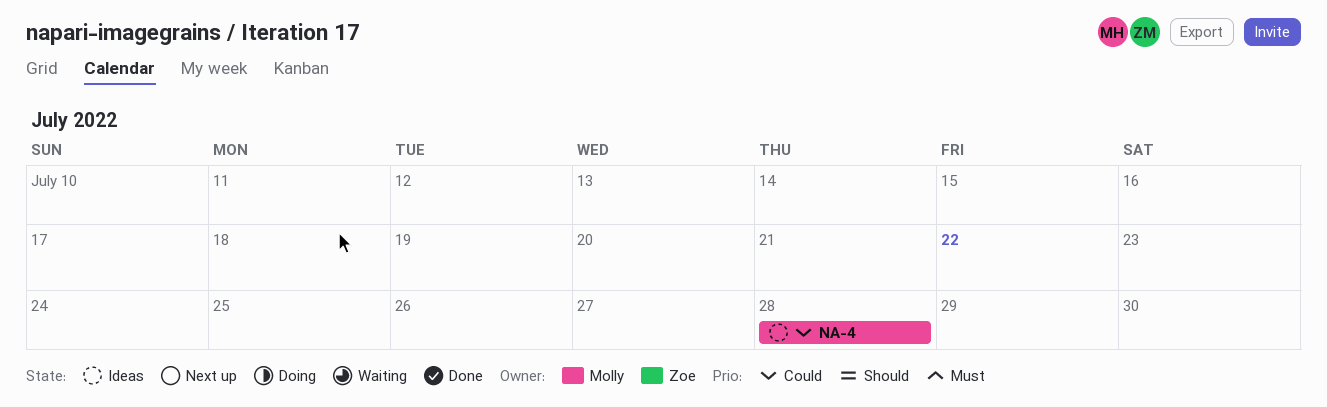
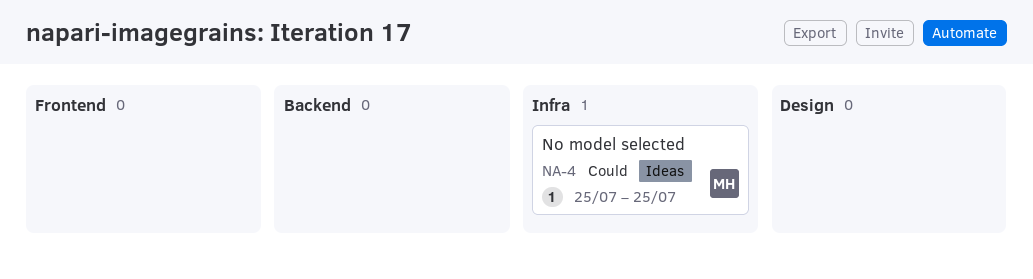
NA-4, start: Jul 28 -> Jul 25
NA-4, due: Jul 28 -> Jul 25

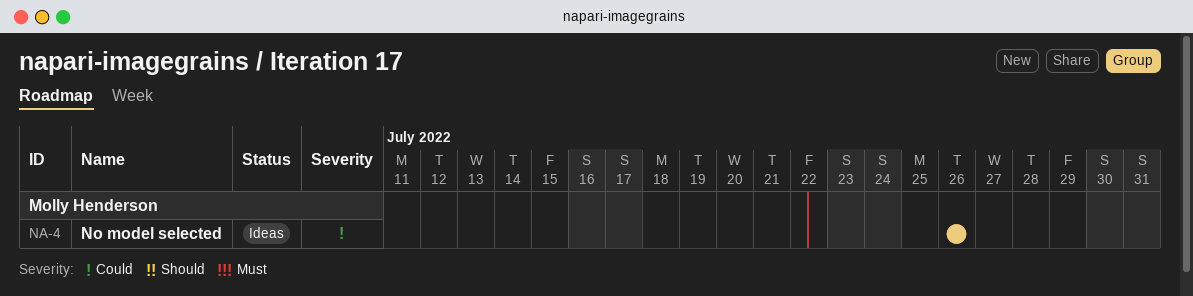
NA-4, start: Jul 25 -> Jul 26
NA-4, due: Jul 25 -> Jul 26

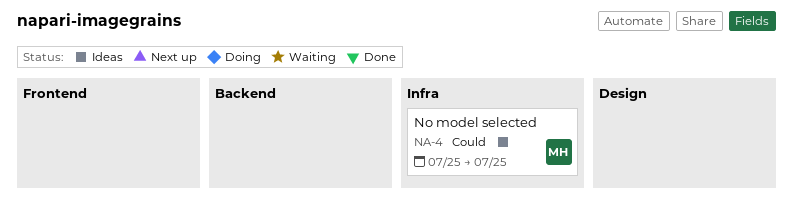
NA-4, start: Jul 26 -> Jul 25
NA-4, due: Jul 26 -> Jul 25

